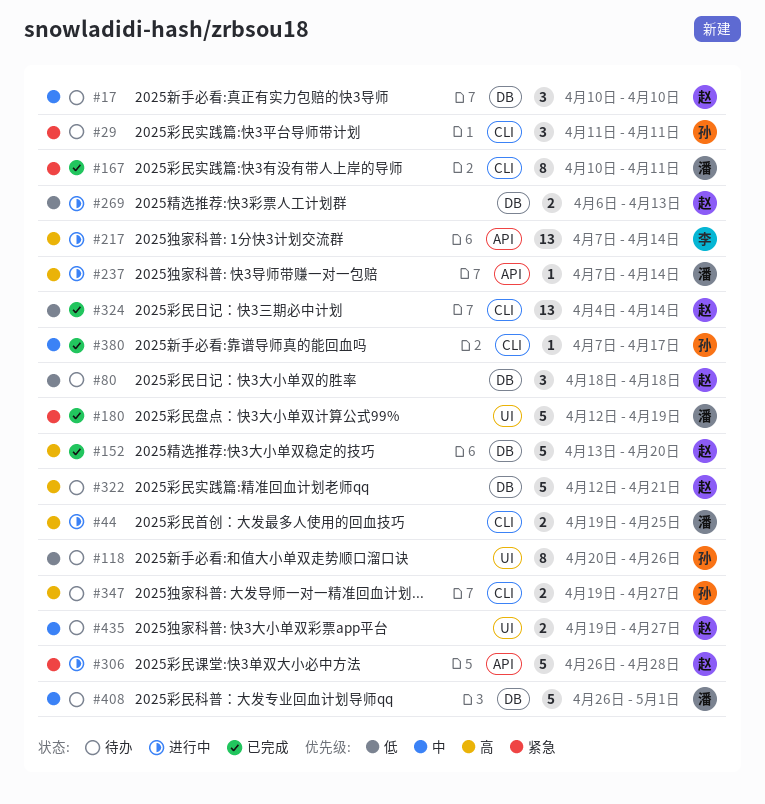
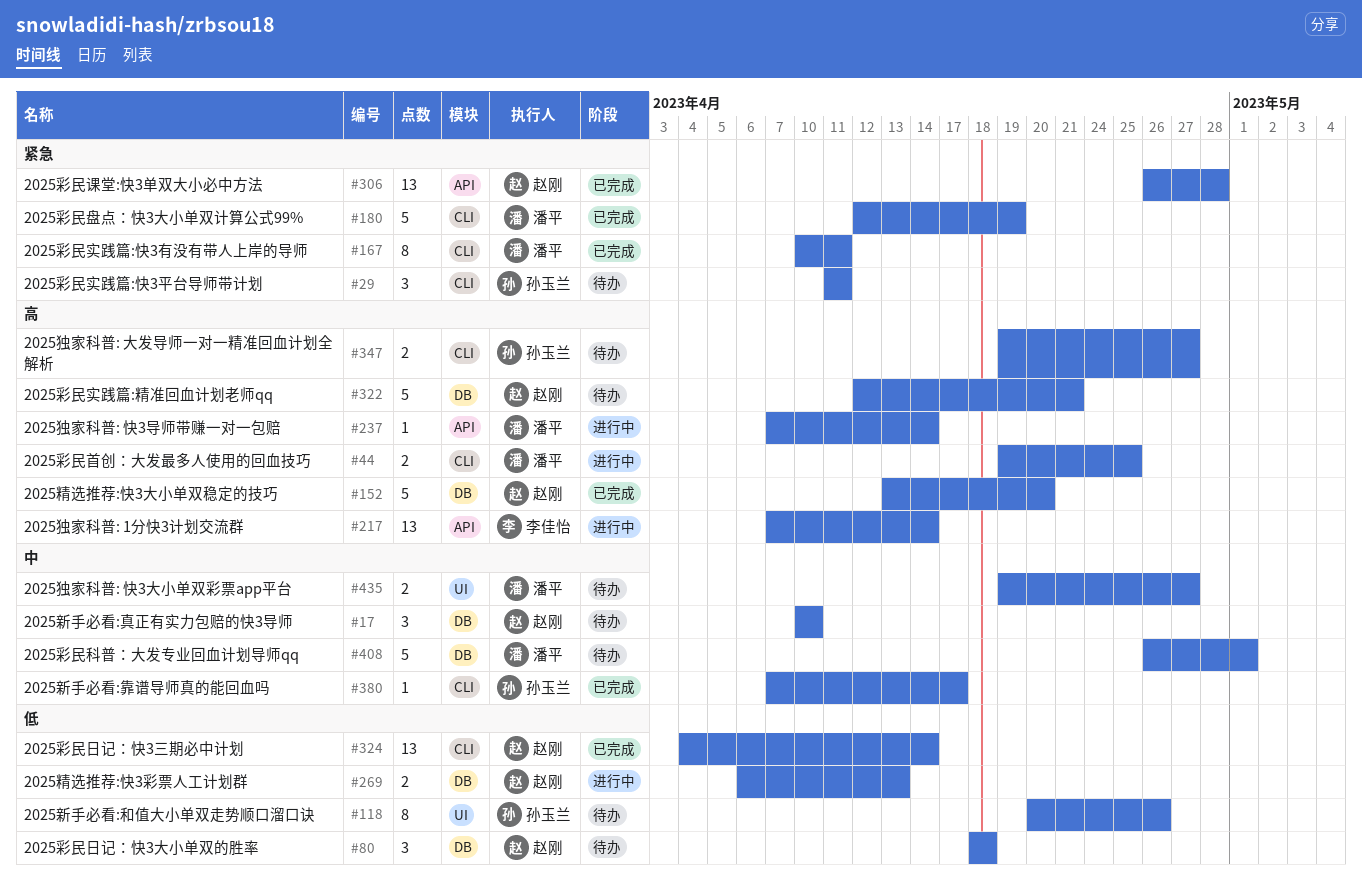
#180, label: UI -> CLI
#306, status: 进行中 -> 已完成
#306, estimate: 5 -> 13
#435, owner: 赵刚 -> 潘平

